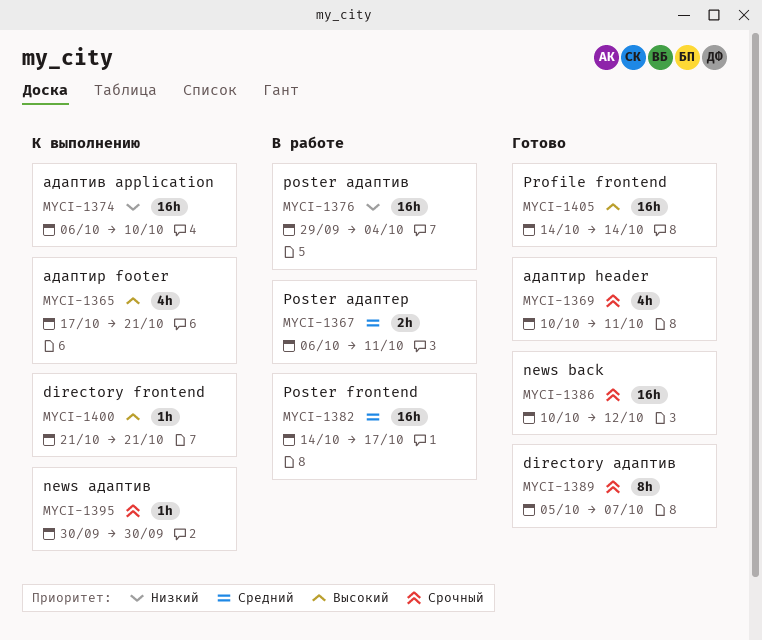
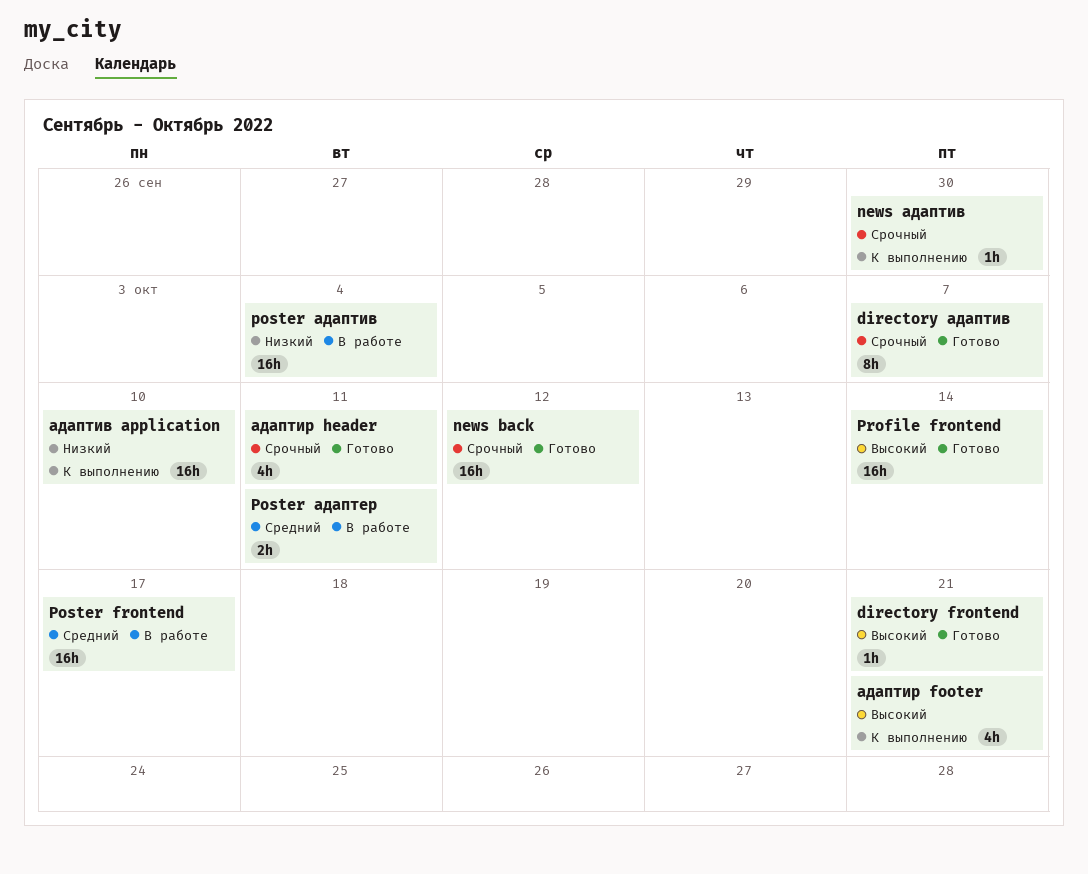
directory frontend, status: К выполнению -> Готово

